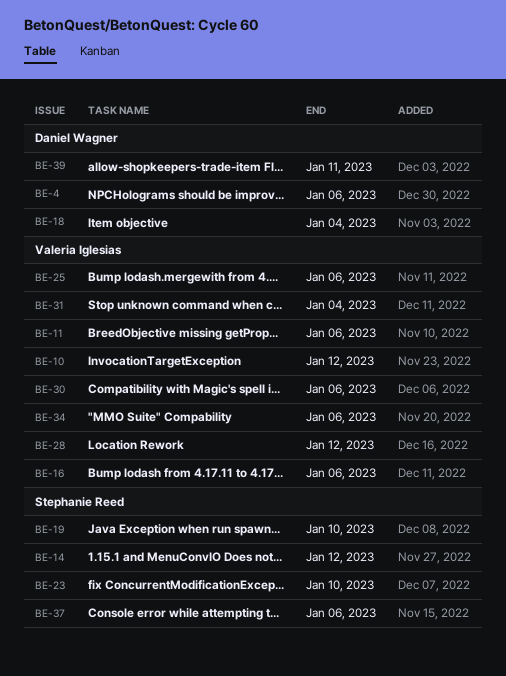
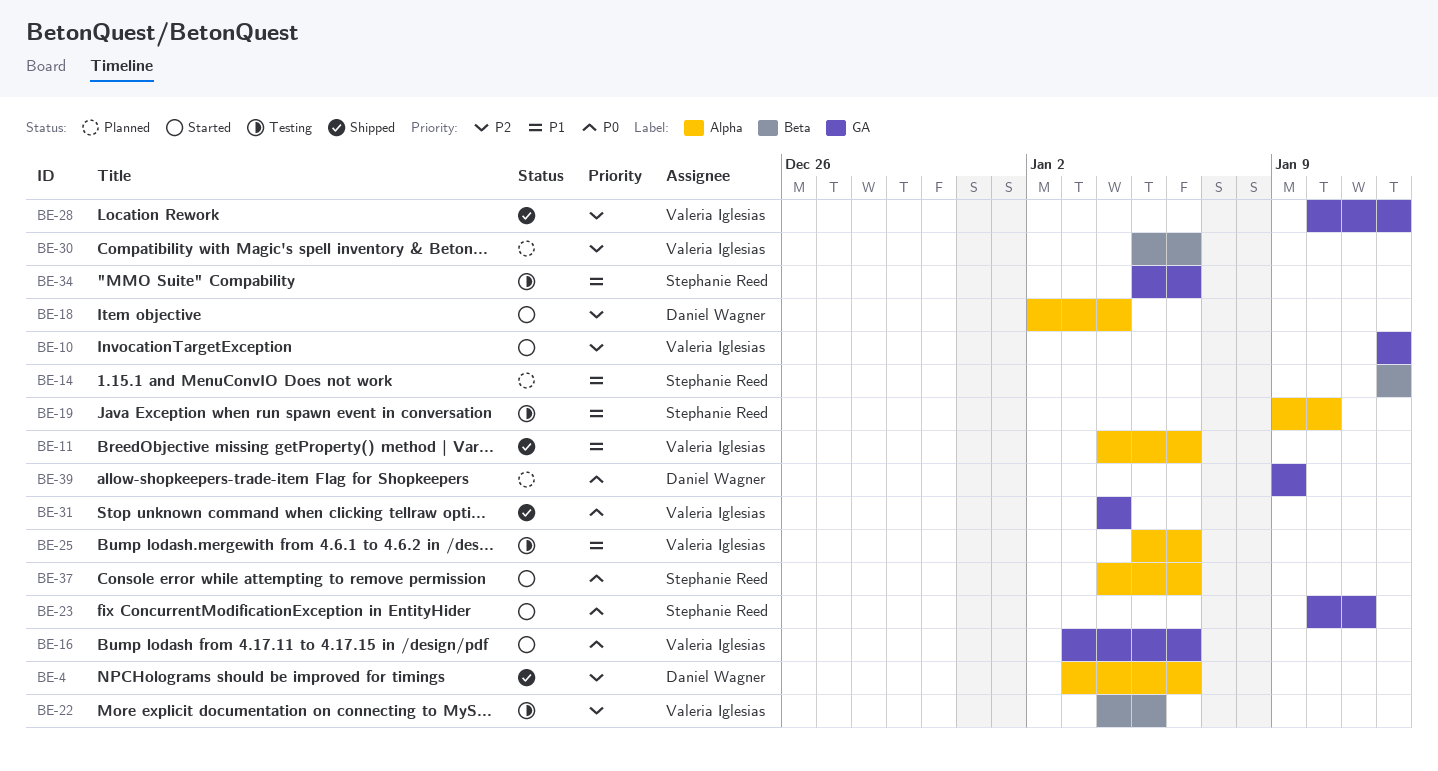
BE-22: none -> present
BE-23, due: Jan 10 -> Jan 11
BE-34, owner: Valeria Iglesias -> Stephanie Reed
BE-39, due: Jan 11 -> Jan 9

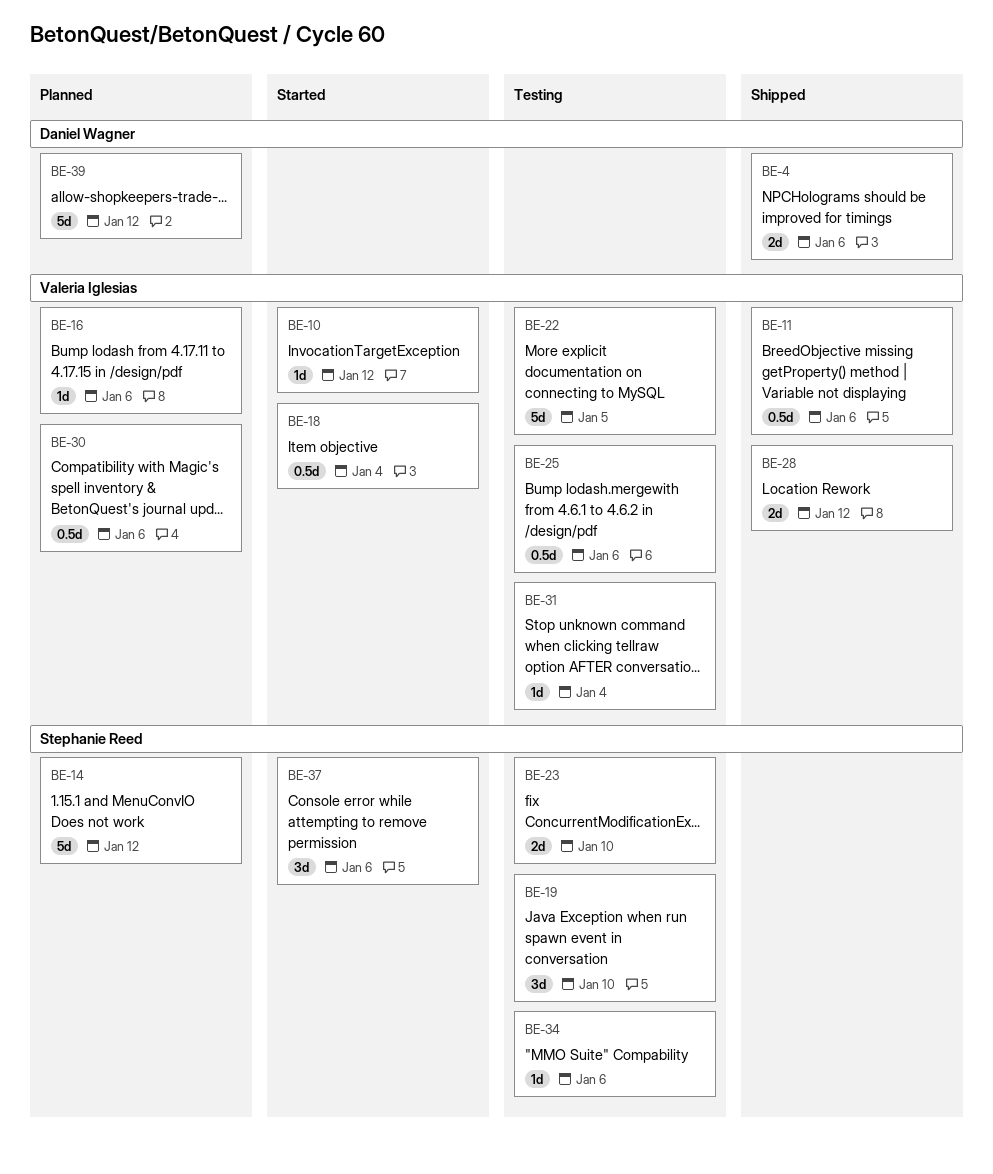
BE-16, status: Started -> Planned
BE-18, owner: Daniel Wagner -> Valeria Iglesias
BE-23, status: Started -> Testing
BE-23, due: Jan 11 -> Jan 10
BE-31, status: Shipped -> Testing
BE-39, due: Jan 9 -> Jan 12

